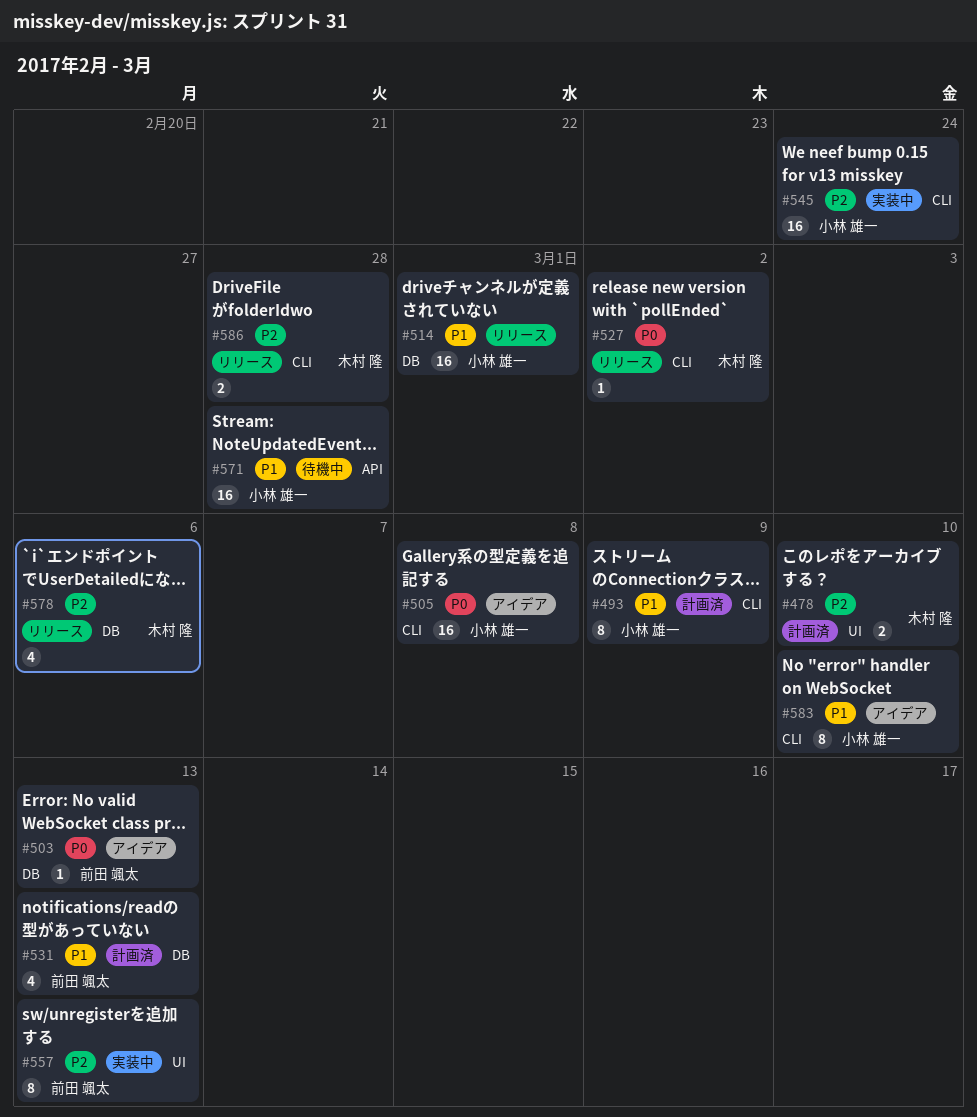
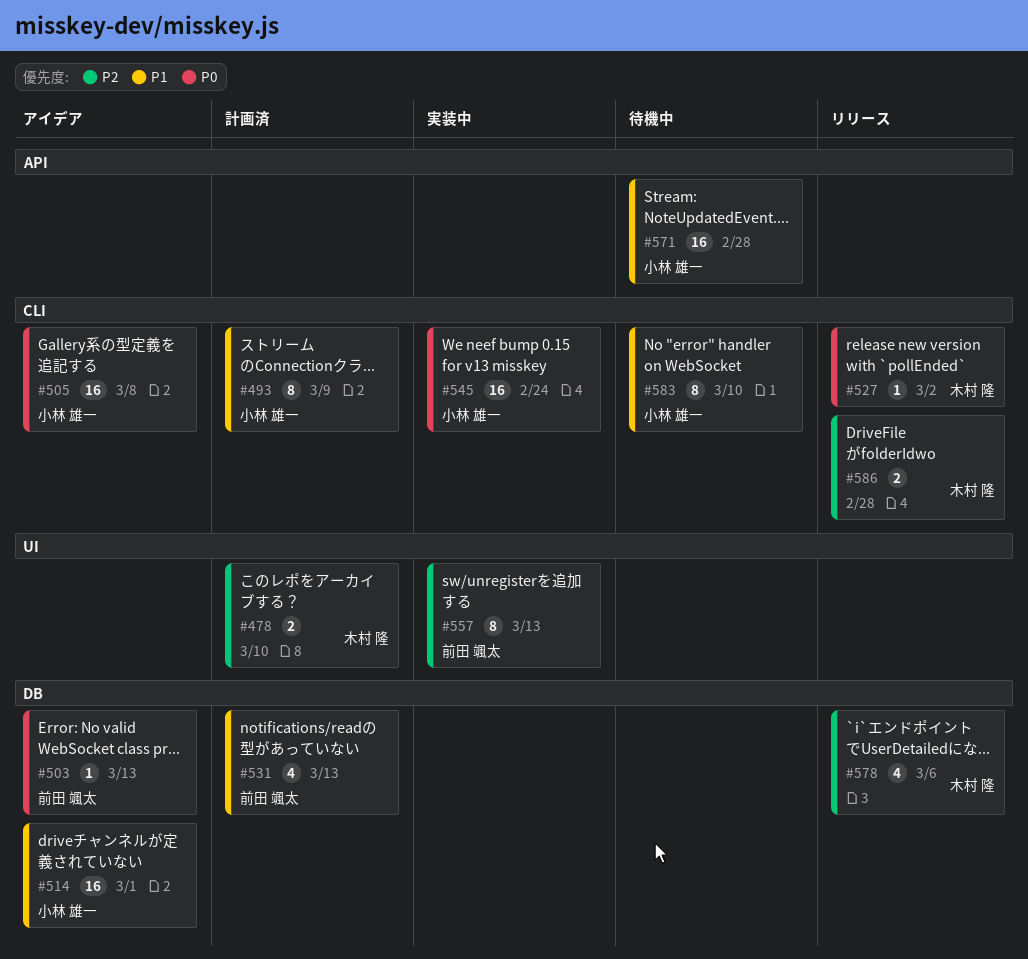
#514, status: リリース -> アイデア
#545, priority: P2 -> P0
#583, status: アイデア -> 待機中

